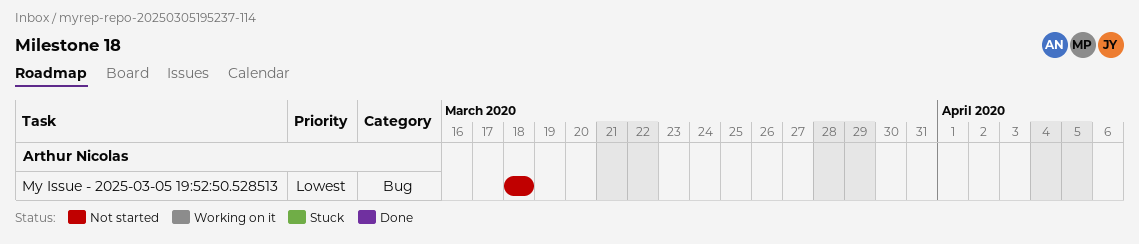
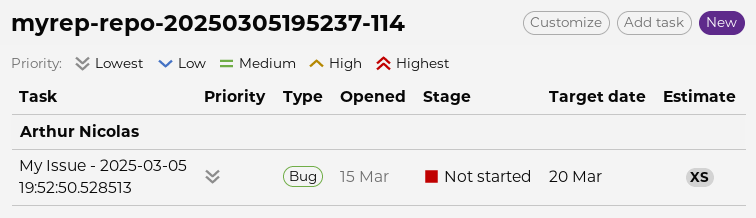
My Issue - 2025-03-05 19:52:50.528513, due: Mar 18 -> Mar 20

